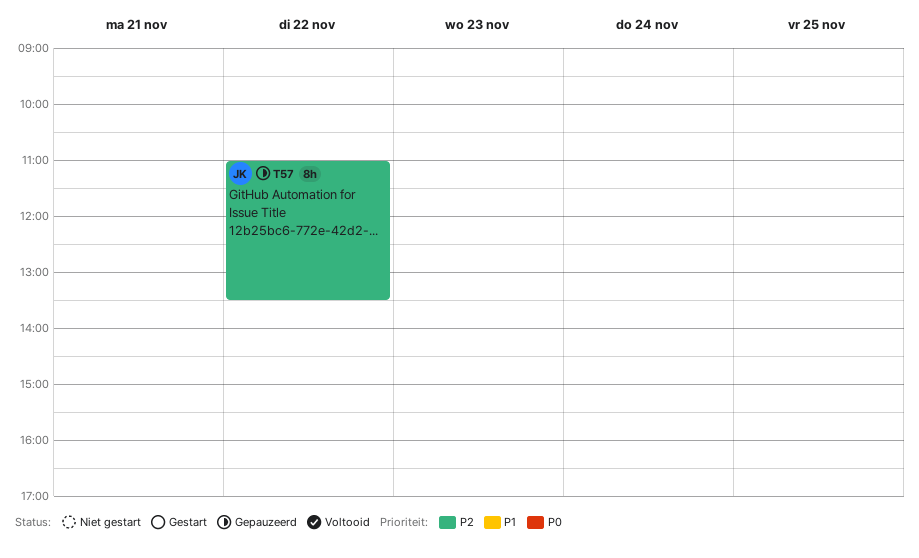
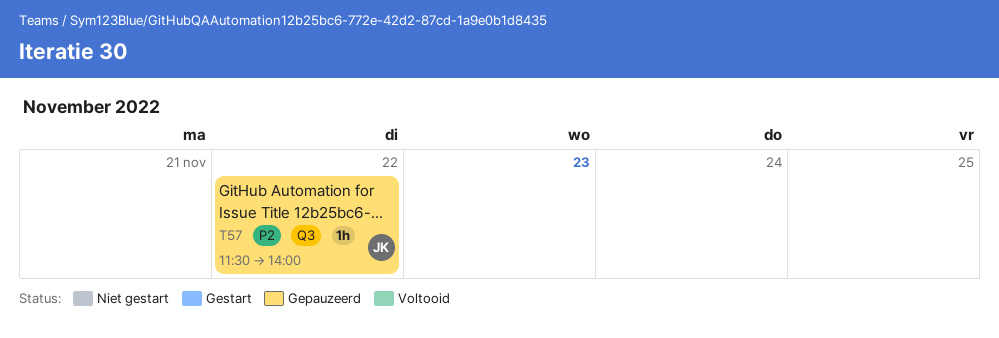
T57, estimate: 8h -> 1h
T57, begins: 11:00 -> 11:30
T57, ends: 13:30 -> 14:00

